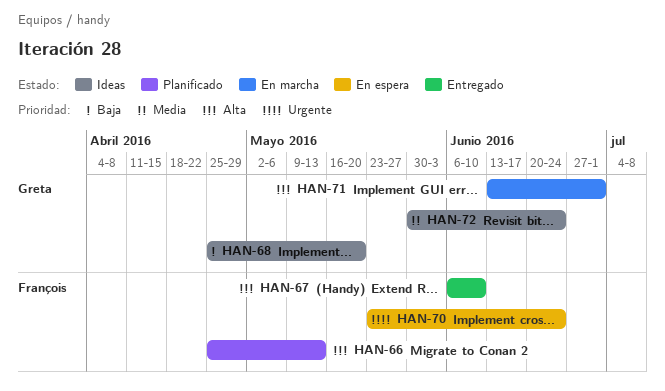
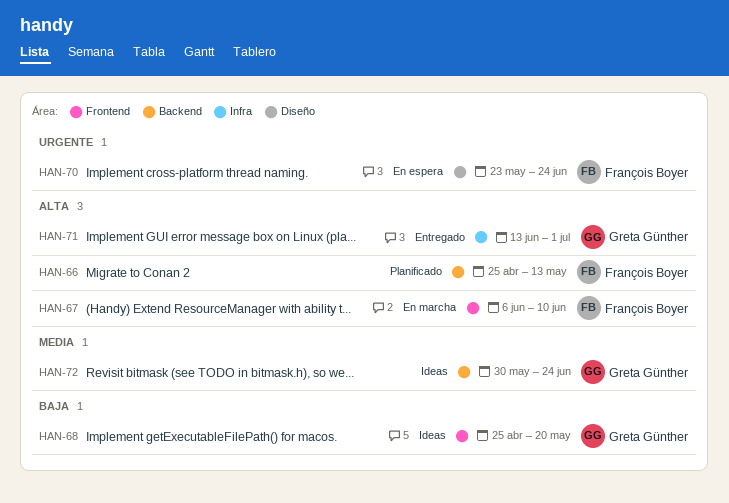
HAN-67, status: Entregado -> En marcha
HAN-71, status: En marcha -> Entregado

